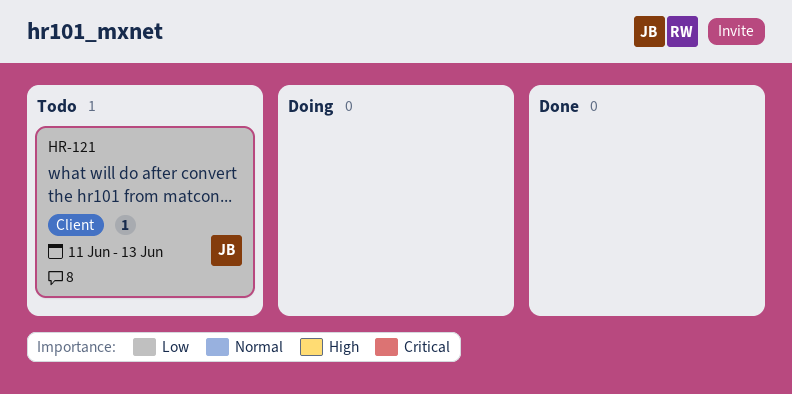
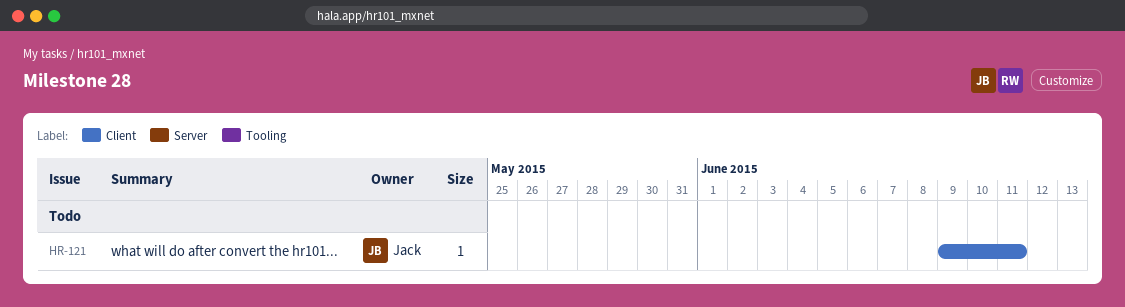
HR-121, start: Jun 11 -> Jun 9
HR-121, due: Jun 13 -> Jun 11

